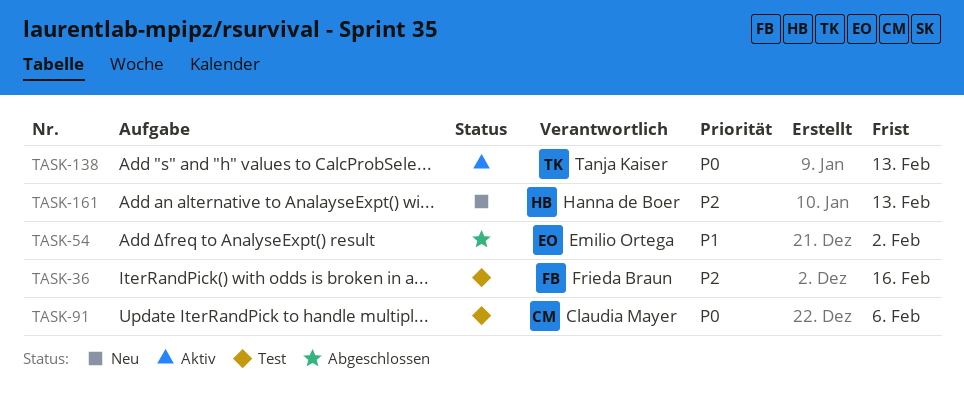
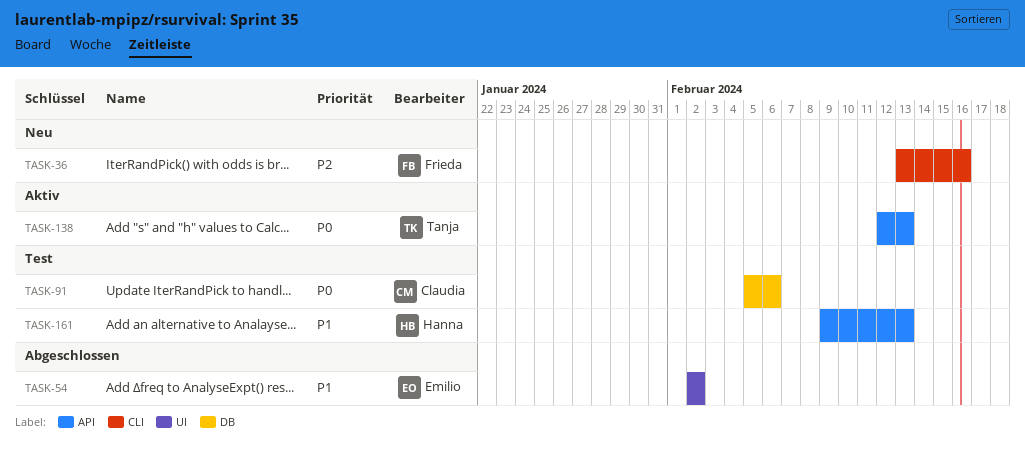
TASK-36, status: Test -> Neu
TASK-161, status: Neu -> Test
TASK-161, priority: P2 -> P1

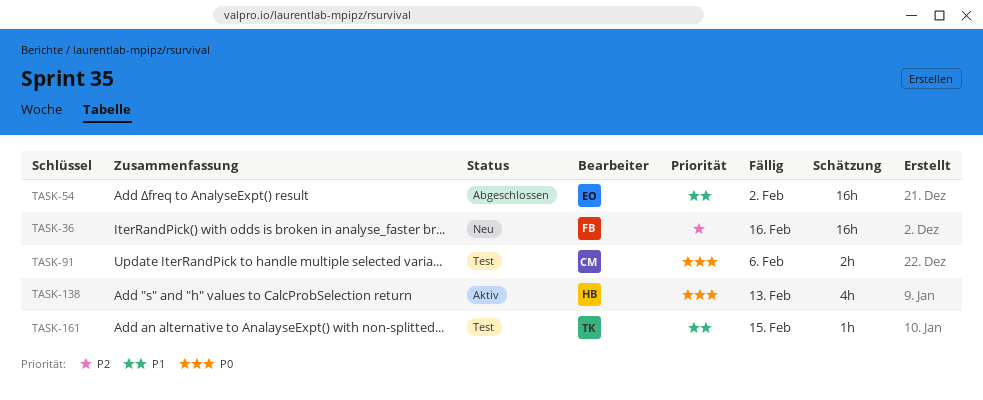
TASK-138, owner: Tanja -> Hanna
TASK-161, owner: Hanna -> Tanja
TASK-161, due: Feb 13 -> Feb 15

